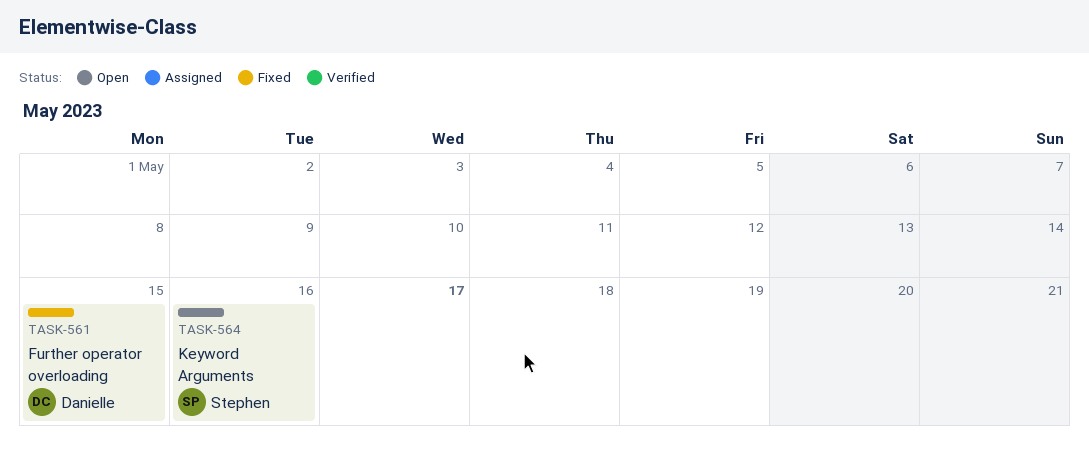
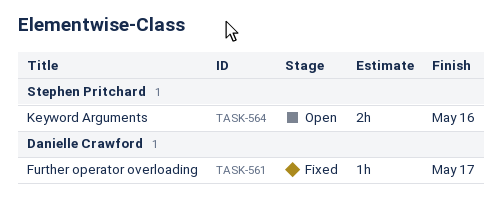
TASK-561, due: May 15 -> May 17

